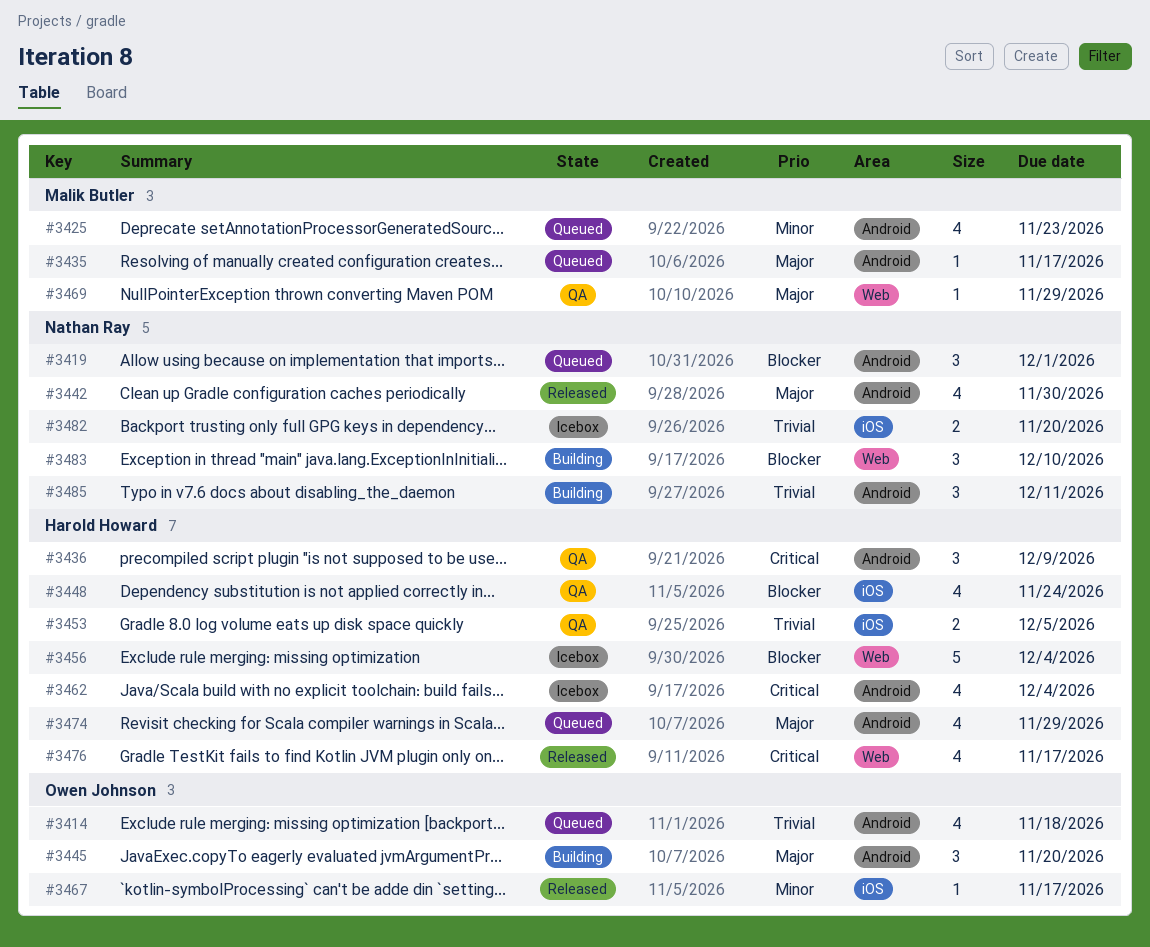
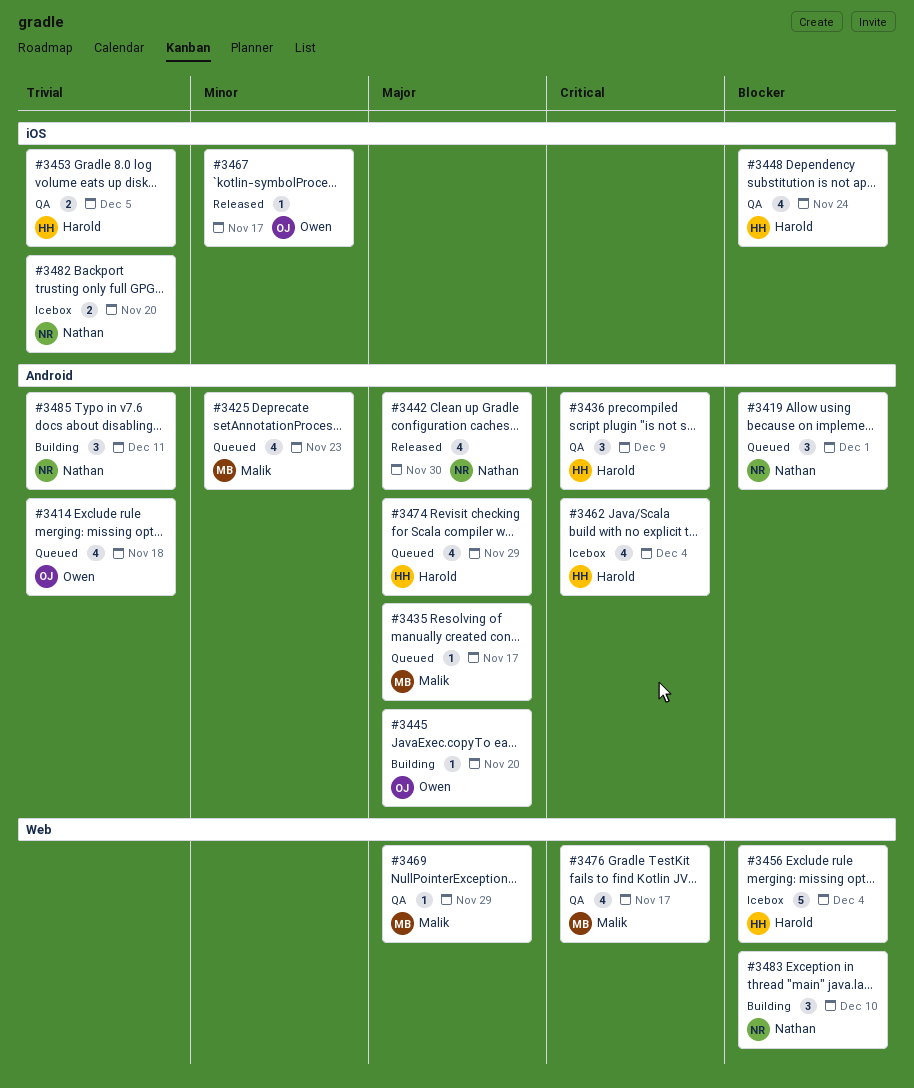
#3445, estimate: 3 -> 1
#3476, status: Released -> QA
#3476, owner: Harold Howard -> Malik Butler

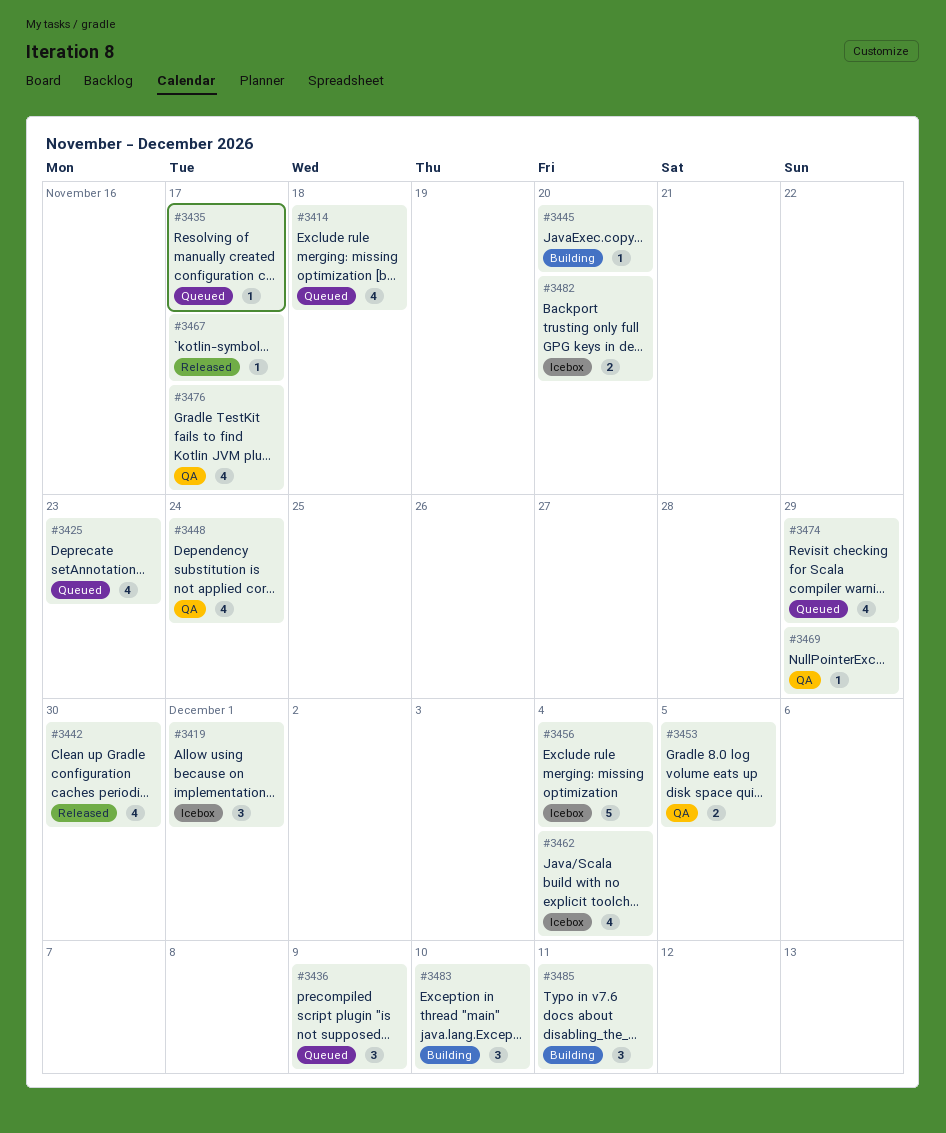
#3419, status: Queued -> Icebox
#3436, status: QA -> Queued

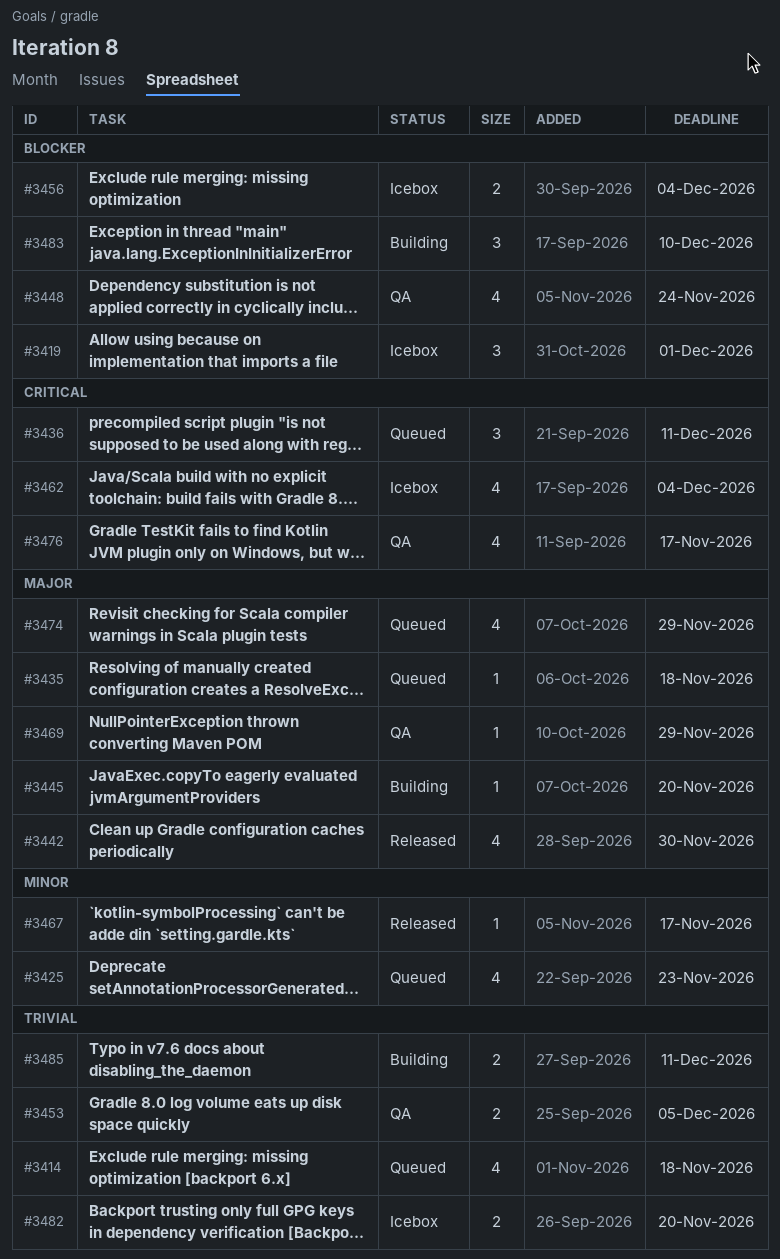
#3435, due: Nov 17 -> Nov 18
#3436, due: Dec 9 -> Dec 11
#3456, estimate: 5 -> 2
#3485, estimate: 3 -> 2

